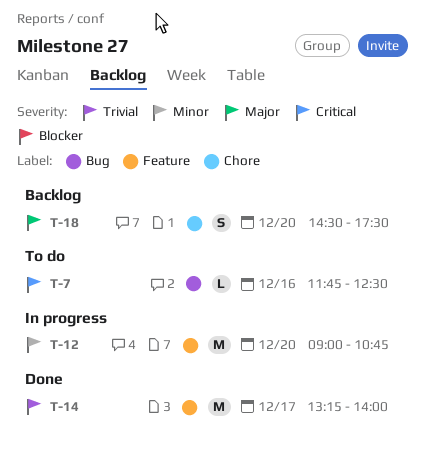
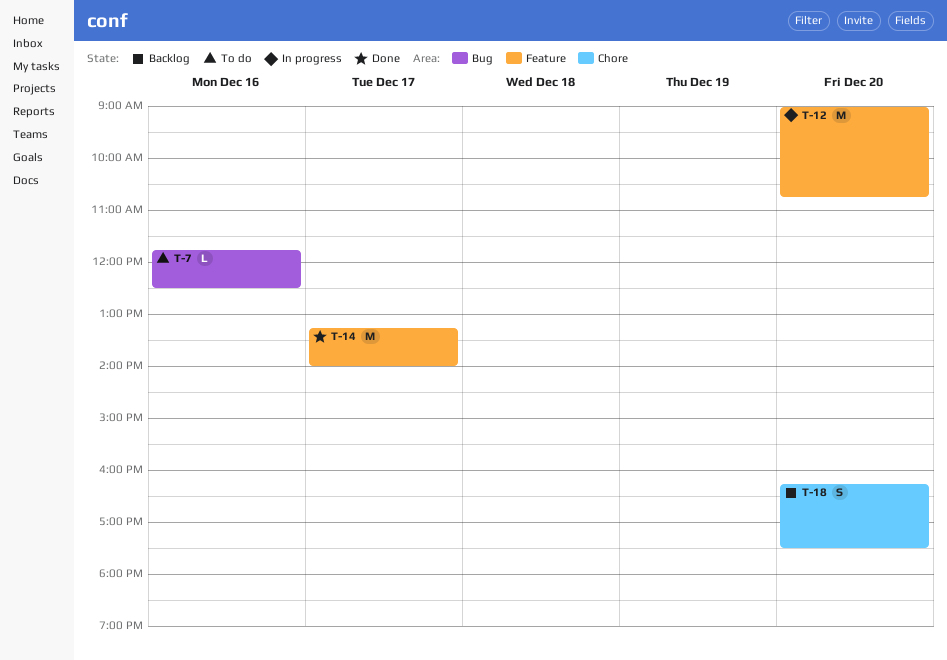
T-18, begins: 14:30 -> 16:15

